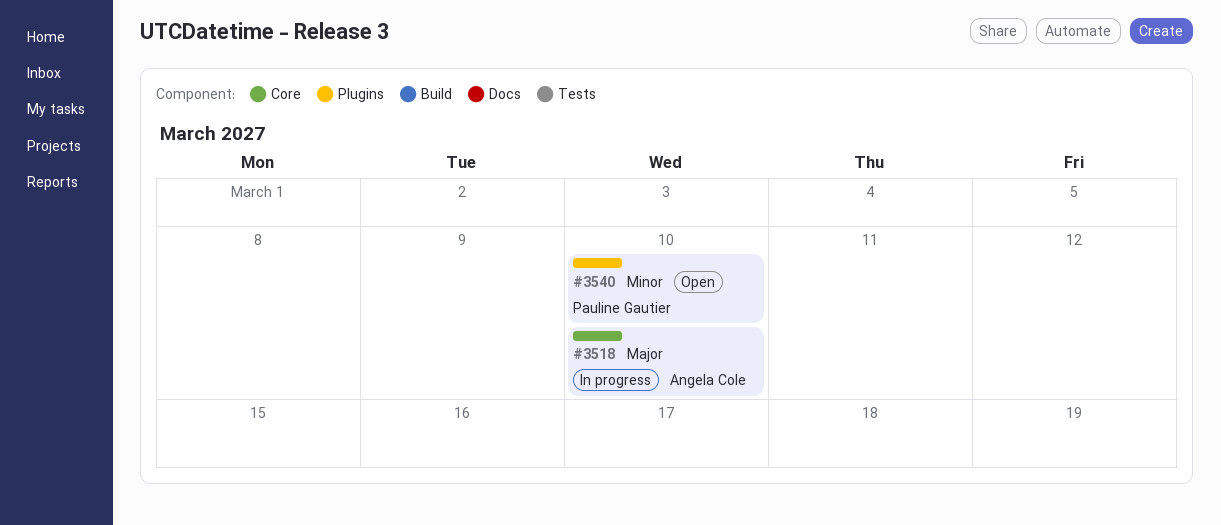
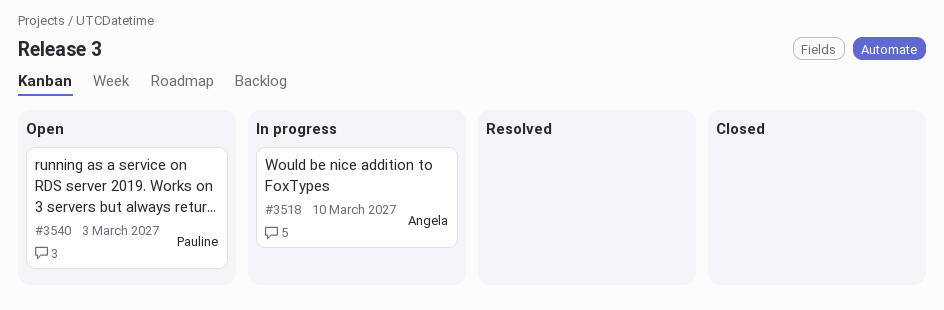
#3540, due: Mar 10 -> Mar 3

